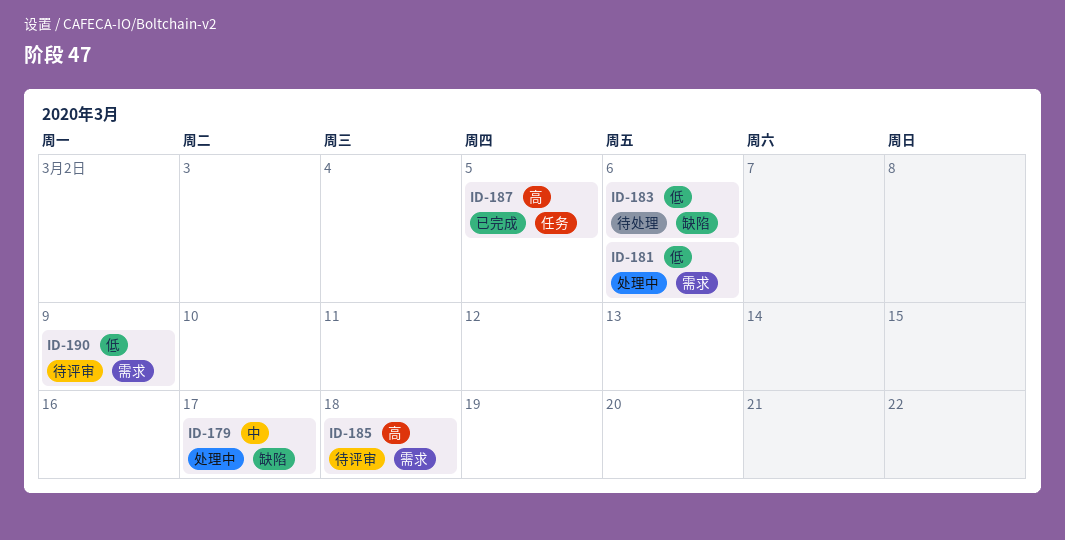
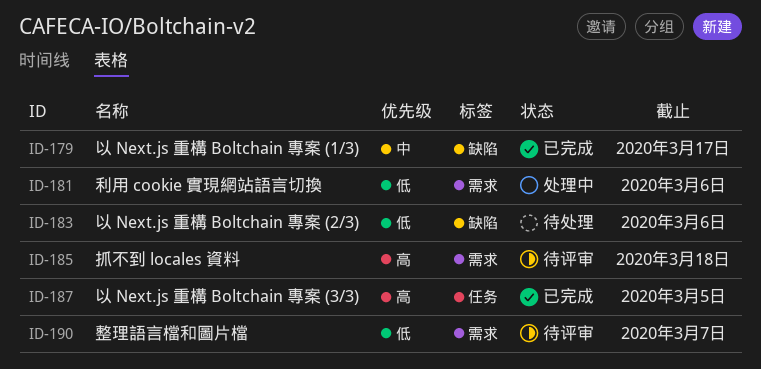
ID-179, status: 处理中 -> 已完成
ID-190, due: Mar 9 -> Mar 7

